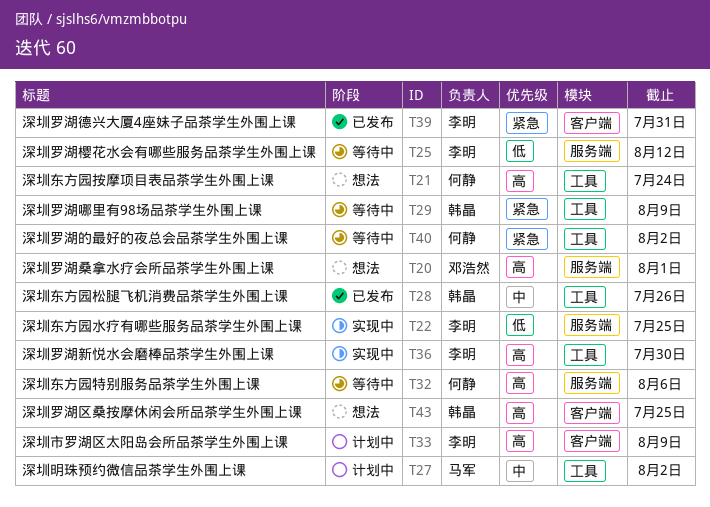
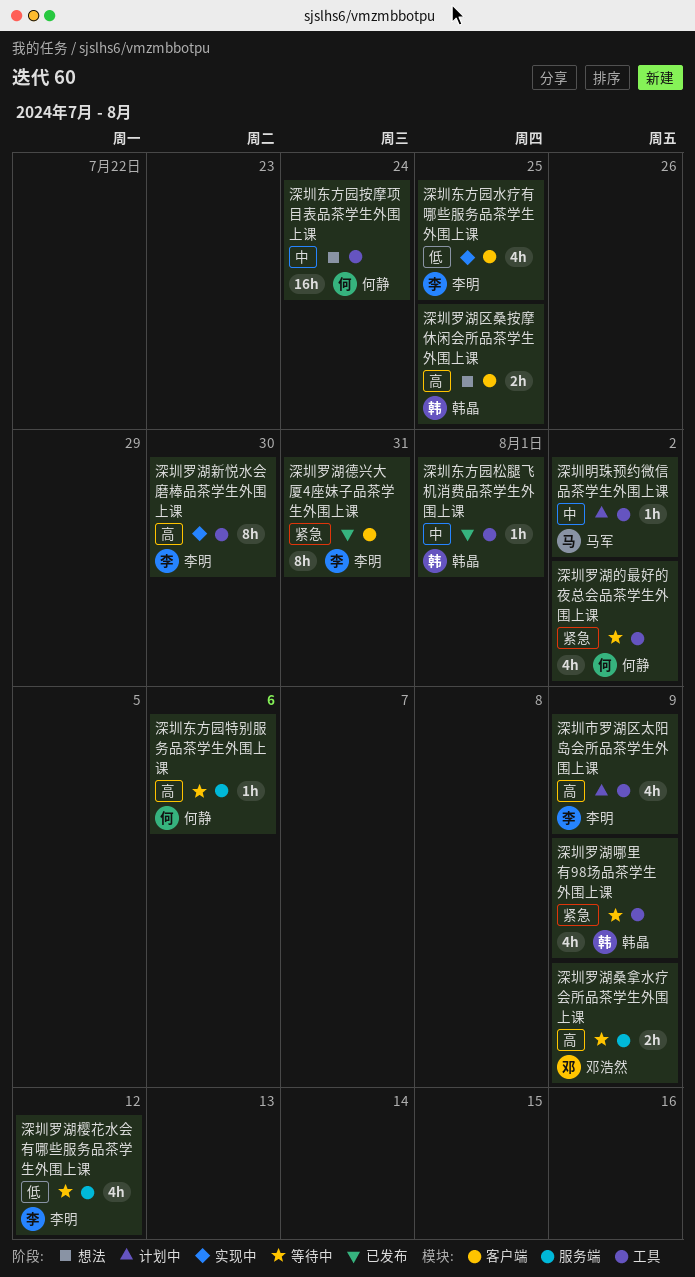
深圳东方园按摩项目表品茶学生外围上课, priority: 高 -> 中
深圳东方园松腿飞机消费品茶学生外围上课, due: Jul 26 -> Aug 1
深圳东方园水疗有哪些服务品茶学生外围上课, label: 服务端 -> 客户端
深圳市罗湖区太阳岛会所品茶学生外围上课, label: 客户端 -> 工具
深圳罗湖桑拿水疗会所品茶学生外围上课, status: 想法 -> 等待中
深圳罗湖桑拿水疗会所品茶学生外围上课, due: Aug 1 -> Aug 9

